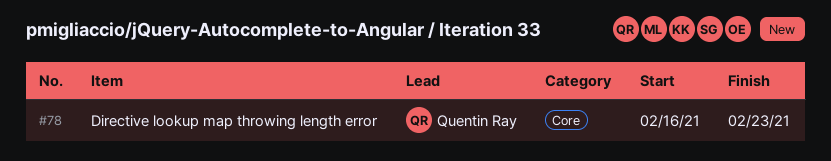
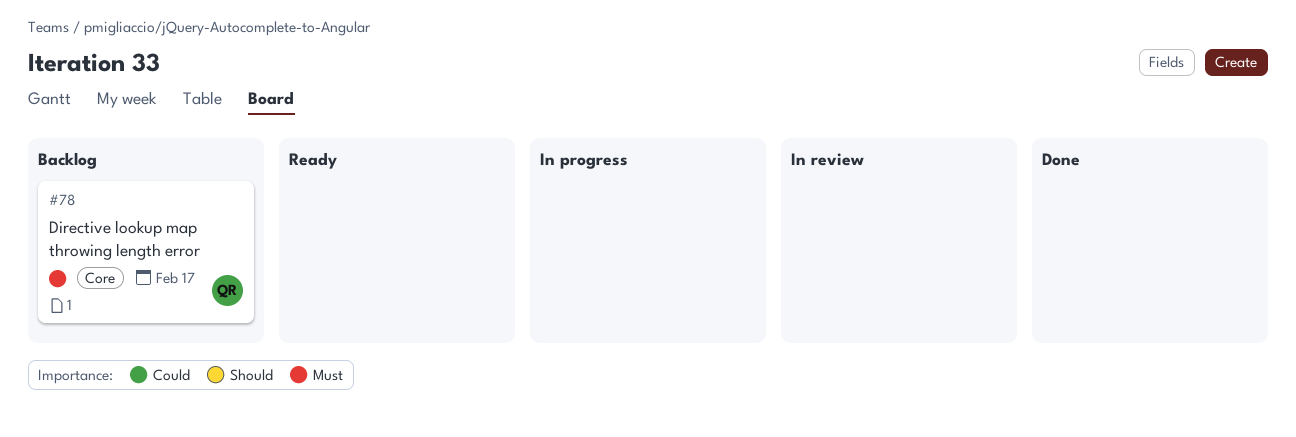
#78, due: Feb 23 -> Feb 17

